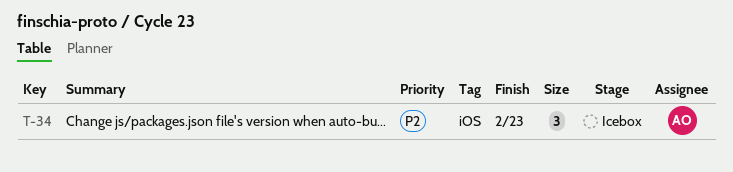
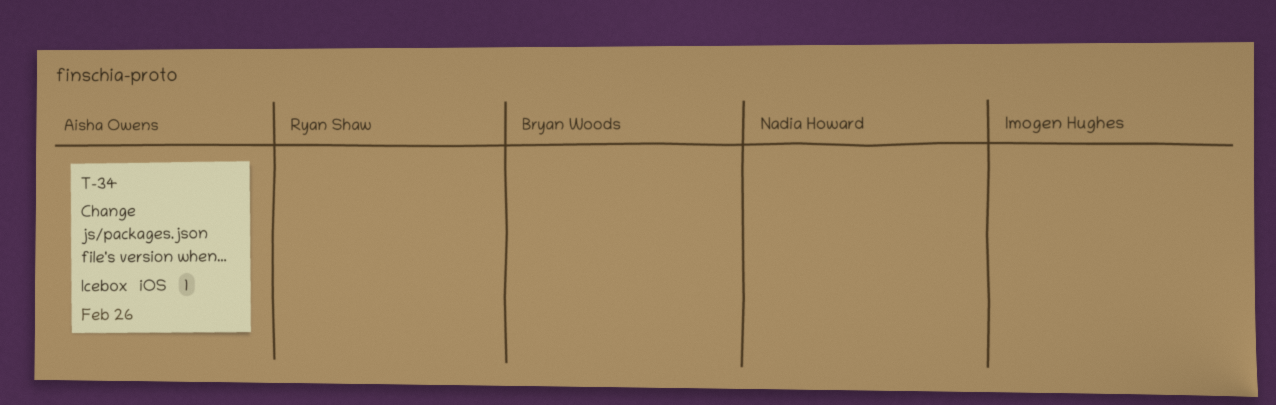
T-34, estimate: 3 -> 1
T-34, due: Feb 23 -> Feb 26

